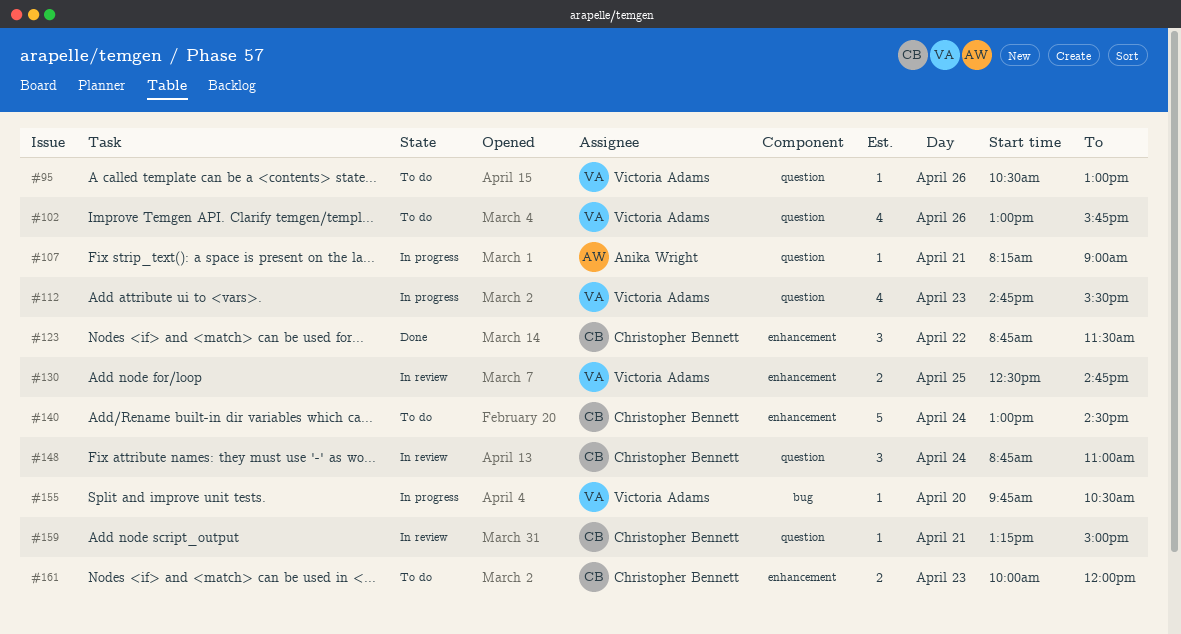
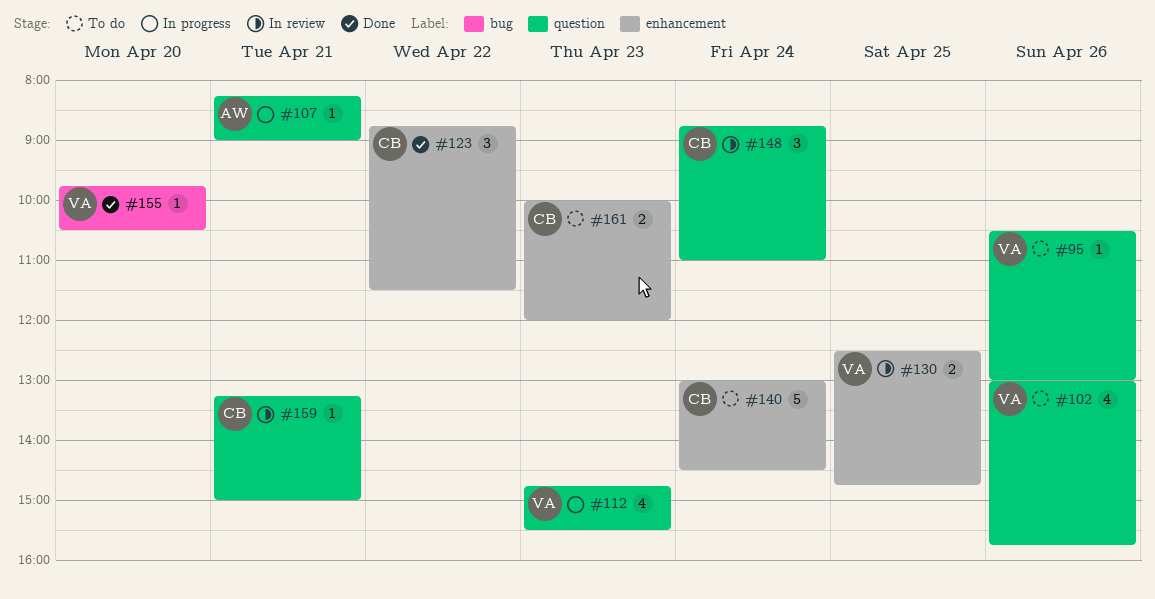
#155, status: In progress -> Done

